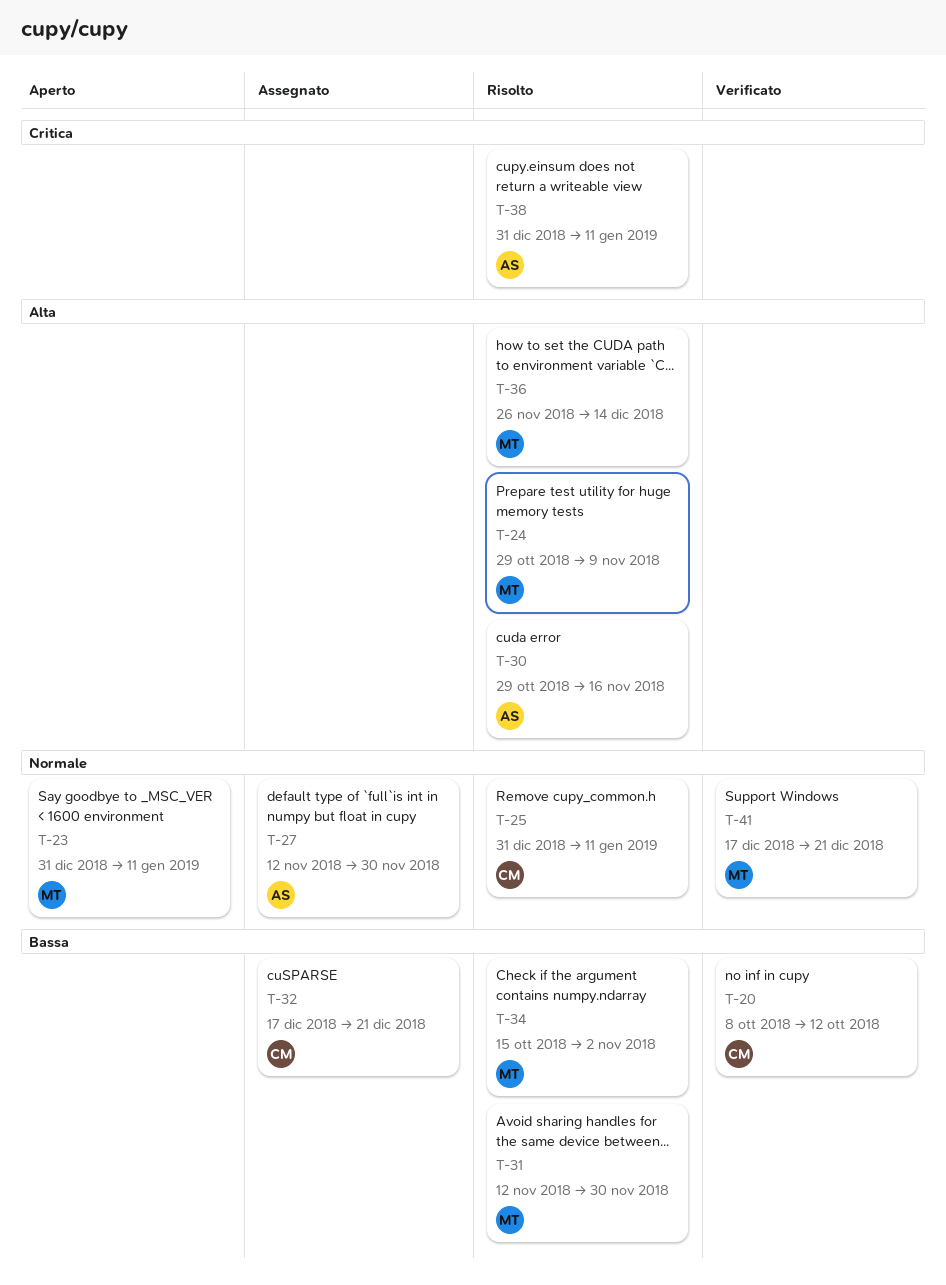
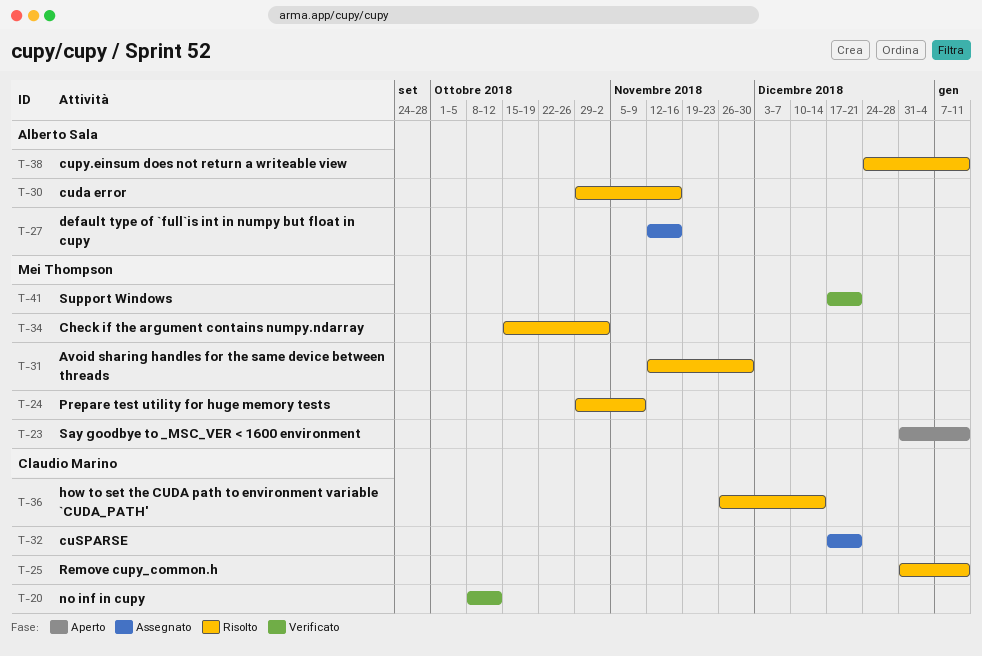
T-27, due: Nov 30 -> Nov 16
T-36, owner: Mei Thompson -> Claudio Marino
T-38, start: Dec 31 -> Dec 24

